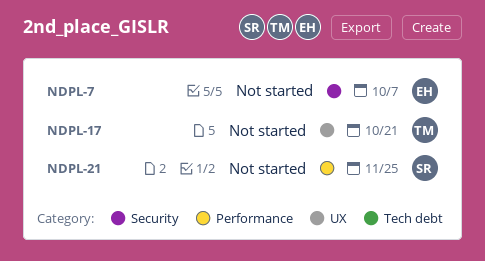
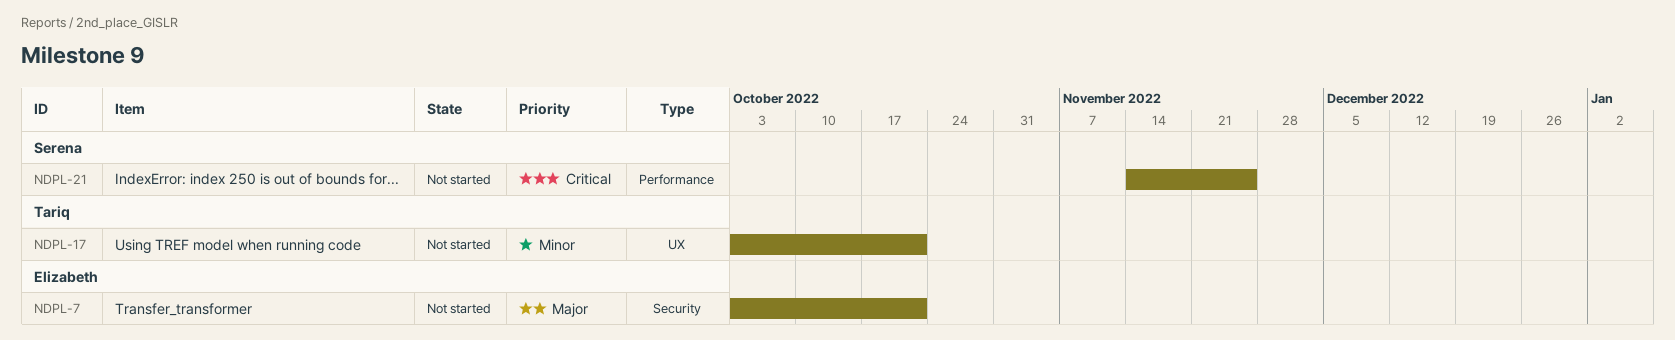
NDPL-7, due: Oct 7 -> Oct 21

